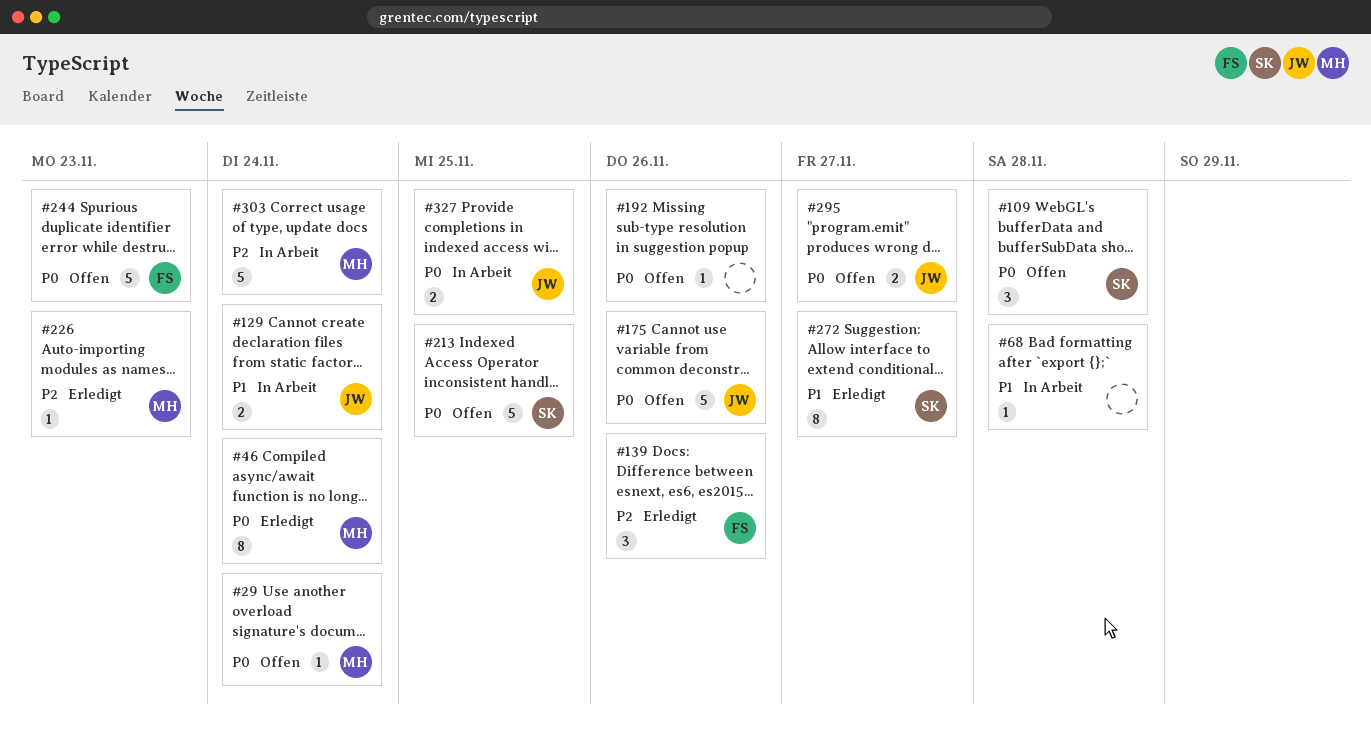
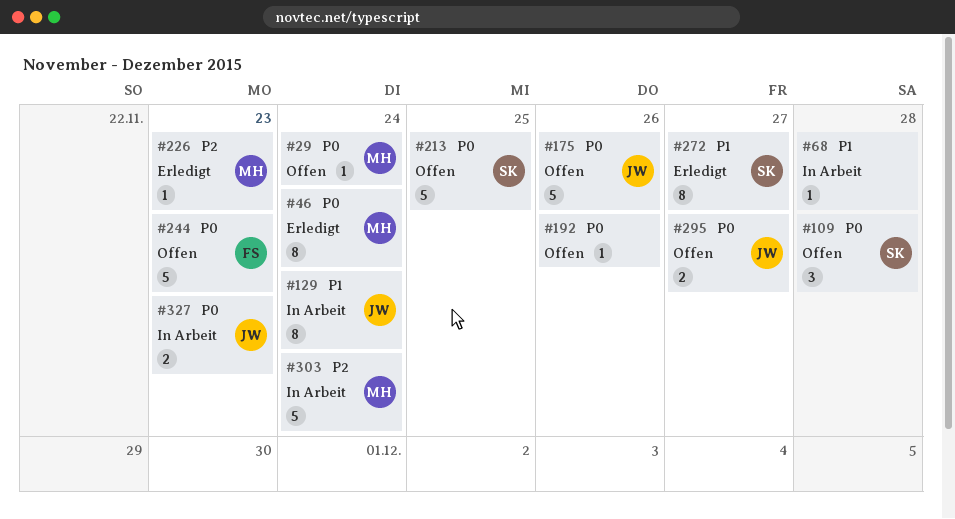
#129, estimate: 2 -> 8
#139: present -> none
#327, due: Nov 25 -> Nov 23

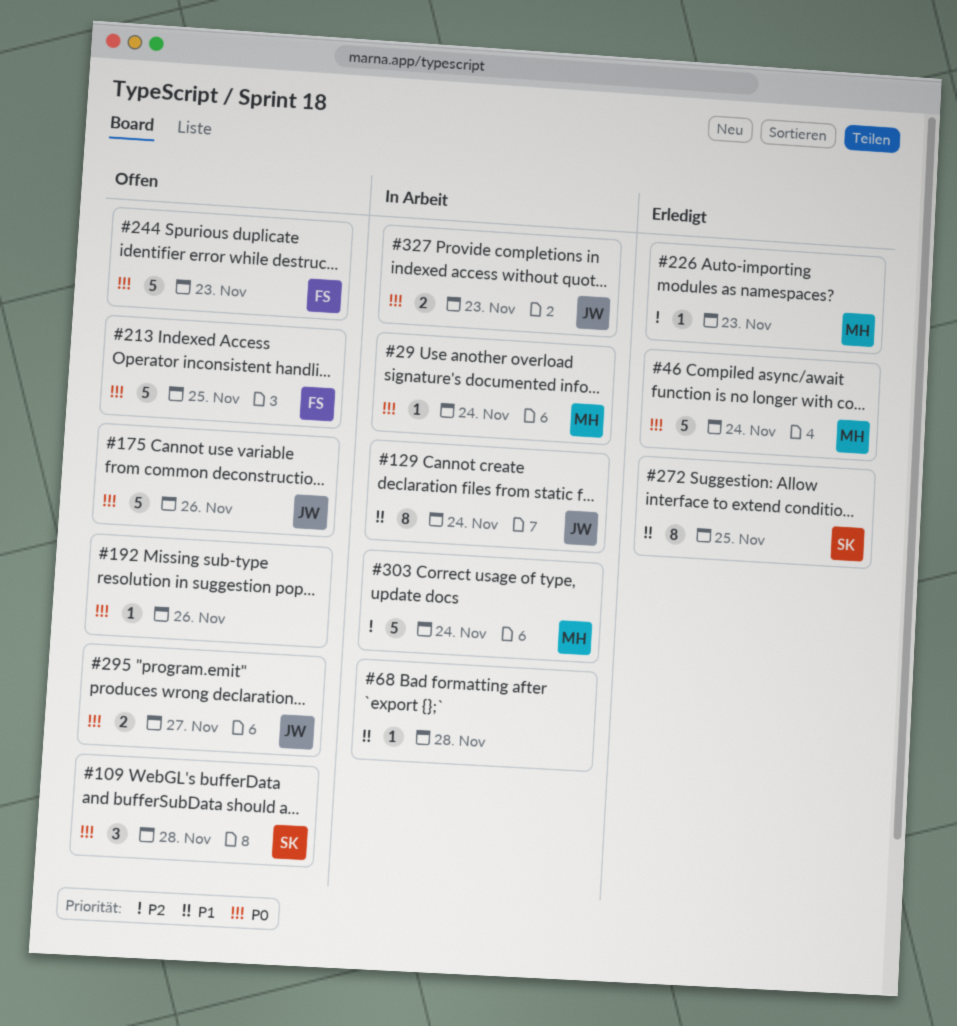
#29, status: Offen -> In Arbeit
#46, estimate: 8 -> 5
#213, owner: SK -> FS
#272, due: Nov 27 -> Nov 25

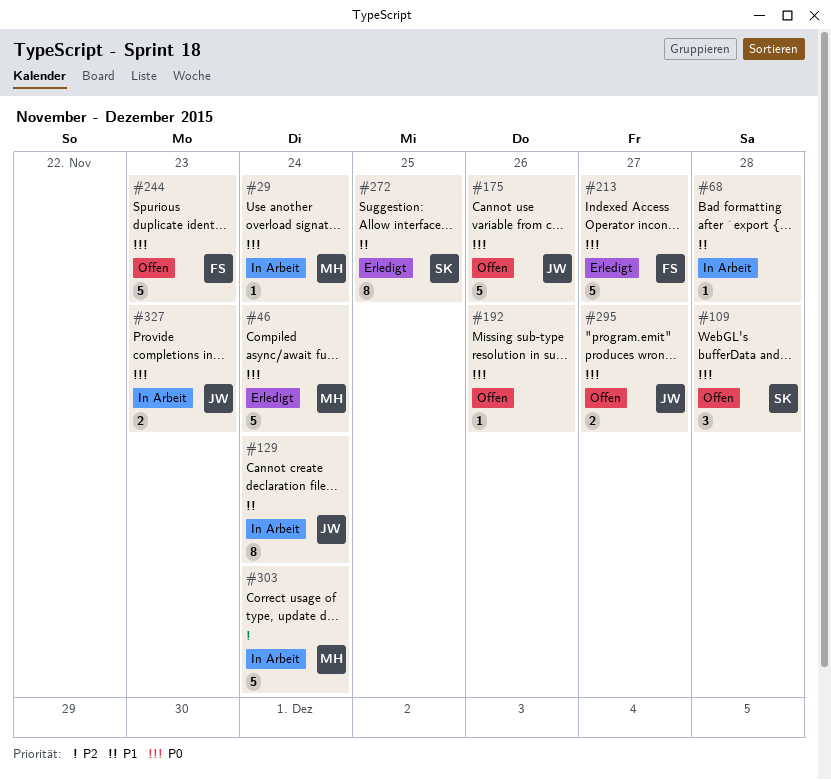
#213, status: Offen -> Erledigt
#213, due: Nov 25 -> Nov 27
#226: present -> none

